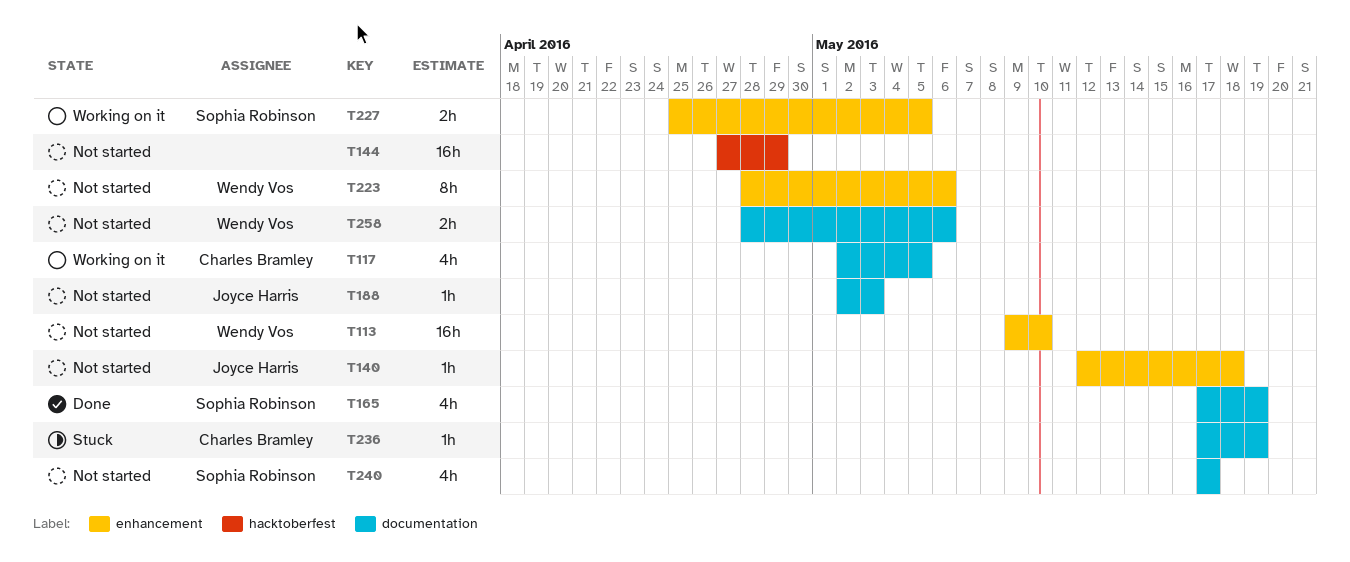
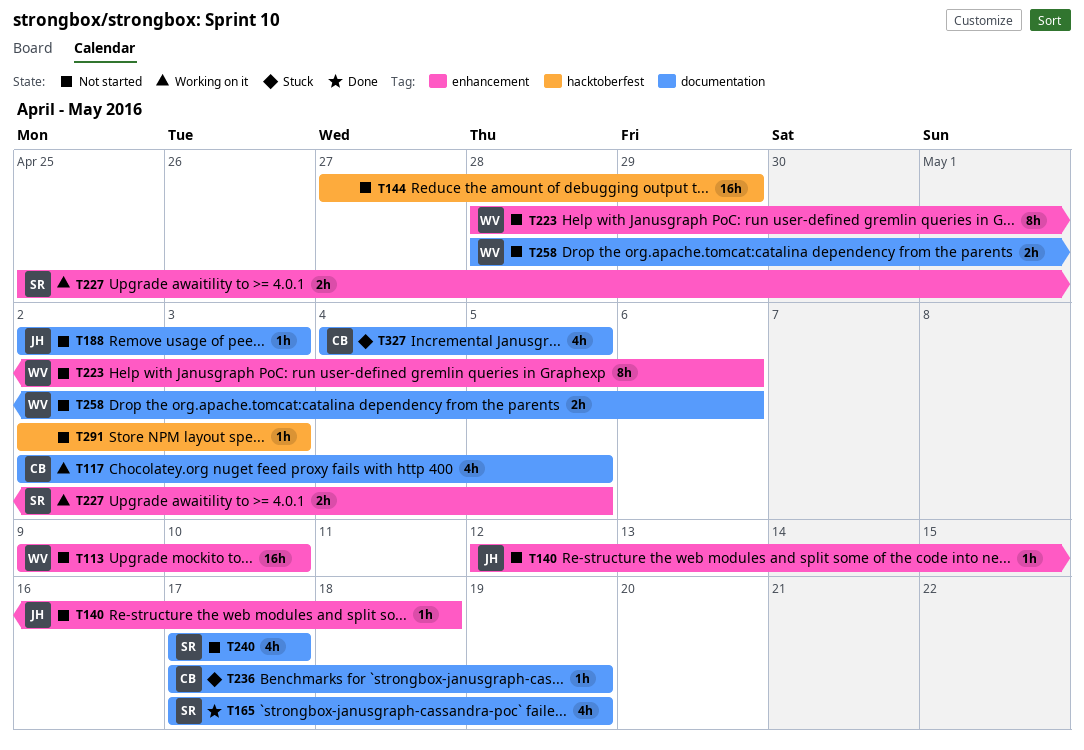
T291: none -> present
T327: none -> present

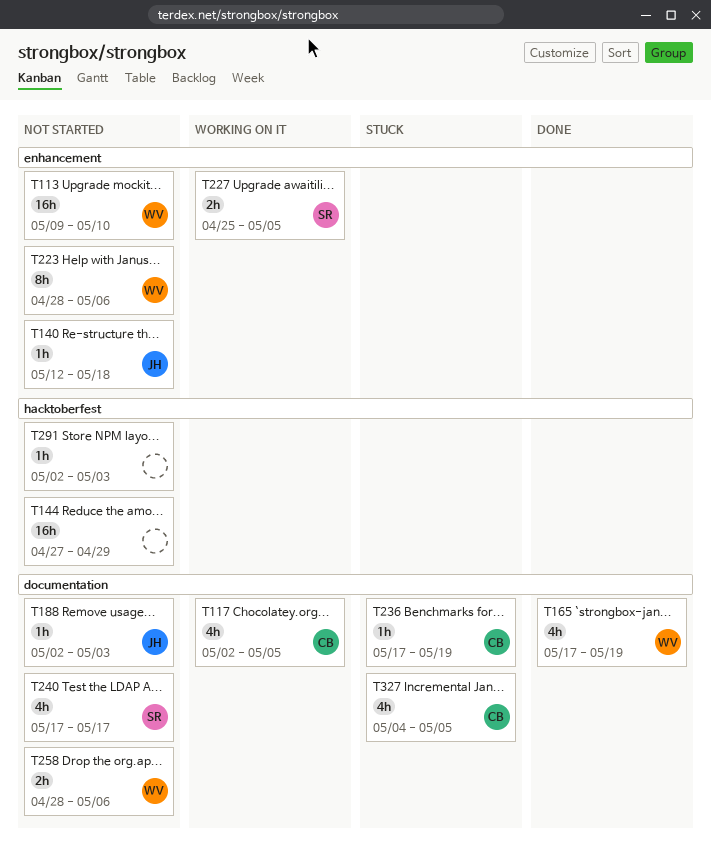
T165, owner: SR -> WV

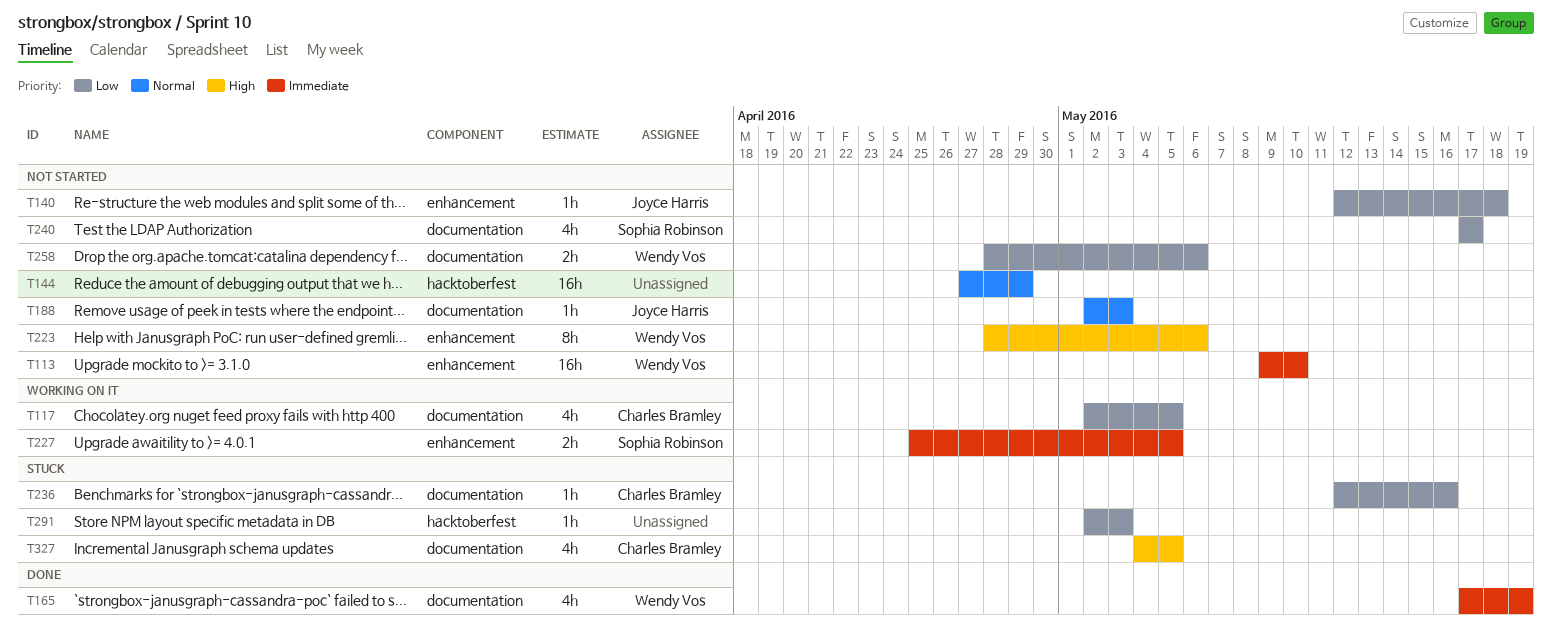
T236, start: May 17 -> May 12
T236, due: May 19 -> May 16
T291, status: Not started -> Stuck

